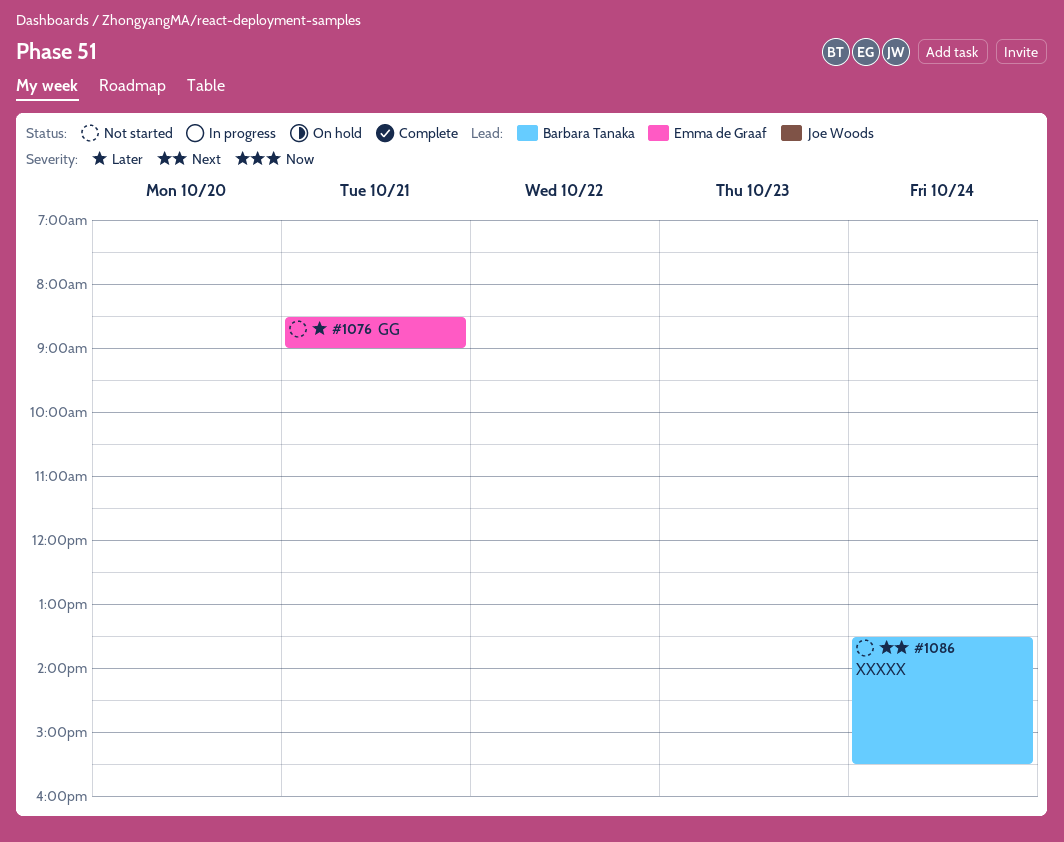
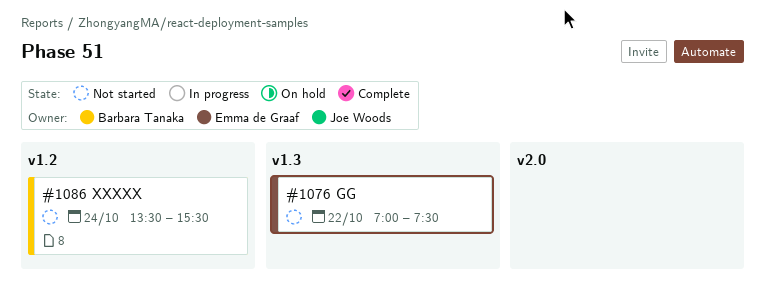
#1076, day: Oct 21 -> Oct 22
#1076, begins: 08:30 -> 07:00
#1076, ends: 09:00 -> 07:30

